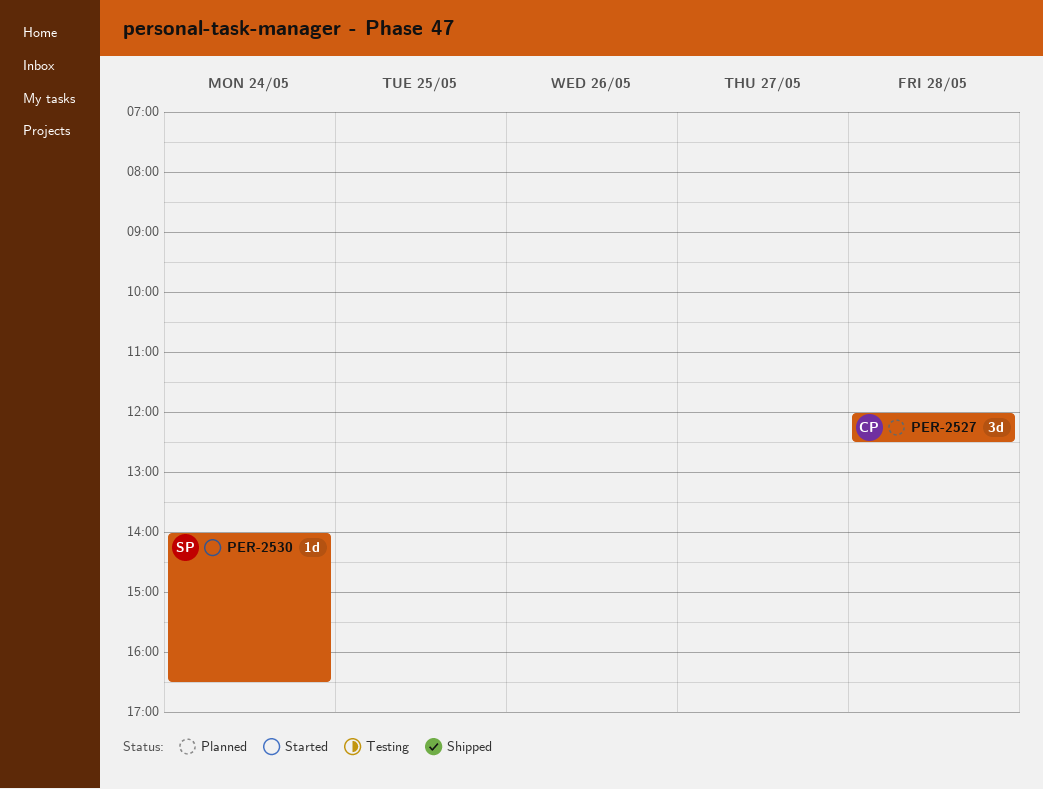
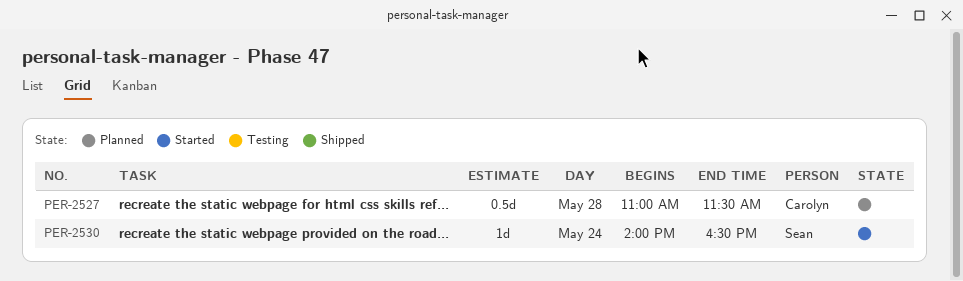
PER-2527, estimate: 3d -> 0.5d
PER-2527, begins: 12:00 -> 11:00
PER-2527, ends: 12:30 -> 11:30

